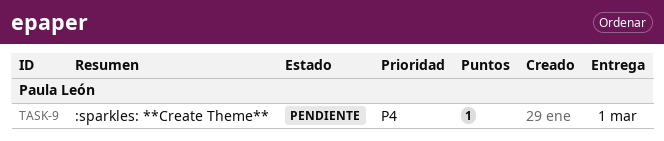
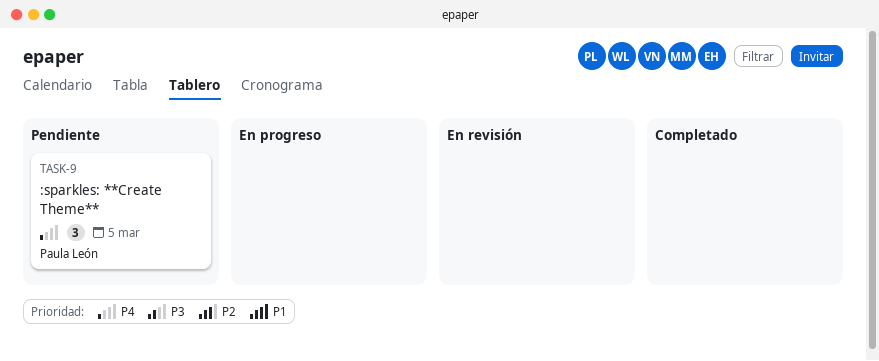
TASK-9, estimate: 1 -> 3
TASK-9, due: Mar 1 -> Mar 5

